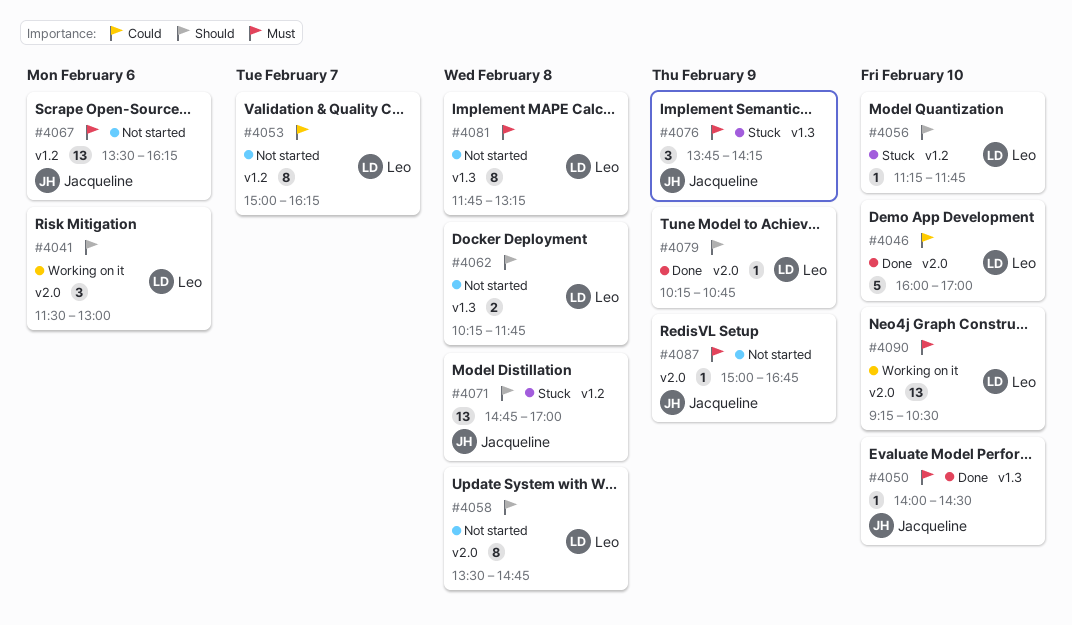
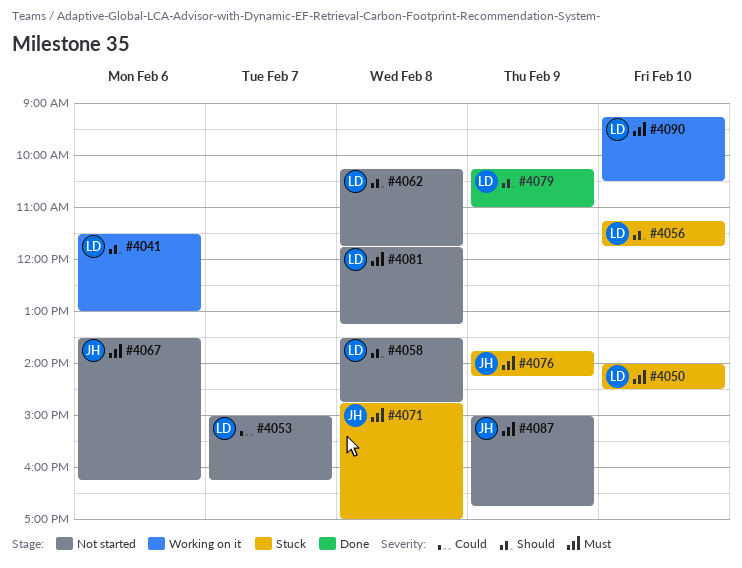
#4046: present -> none
#4050, status: Done -> Stuck
#4050, owner: Jacqueline -> Leo
#4071, priority: Should -> Must
#4079, ends: 10:45 -> 11:00

